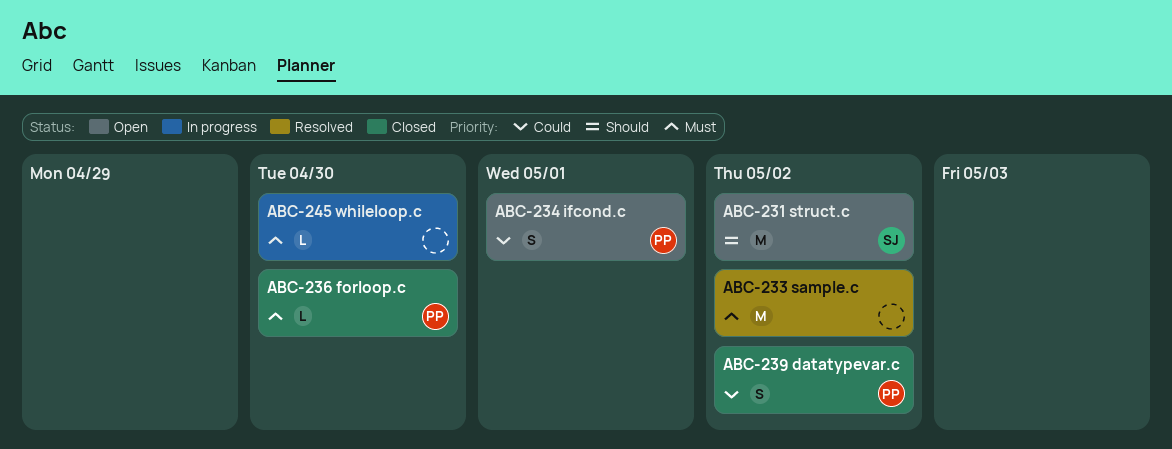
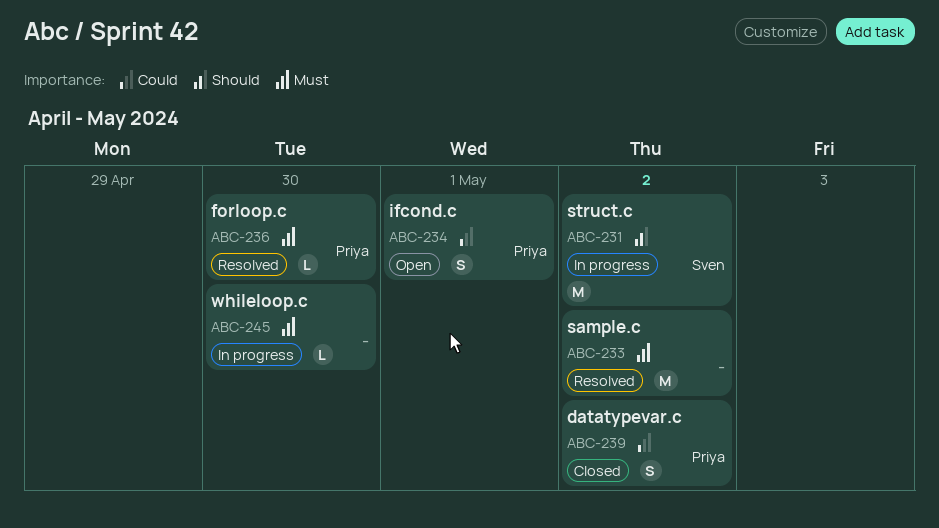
ABC-231, status: Open -> In progress
ABC-236, status: Closed -> Resolved

